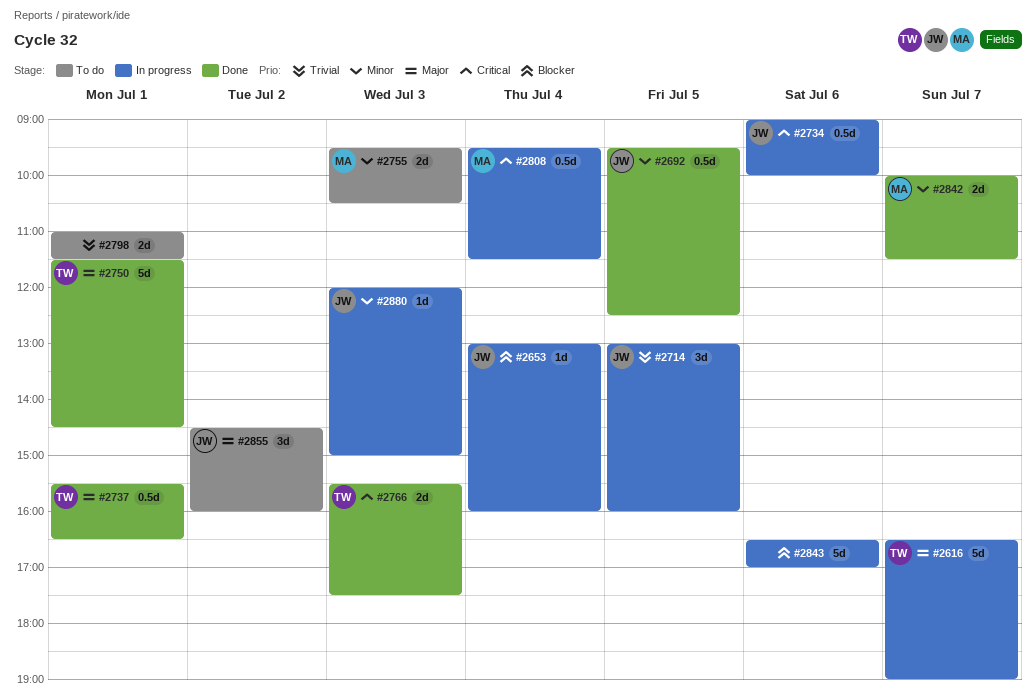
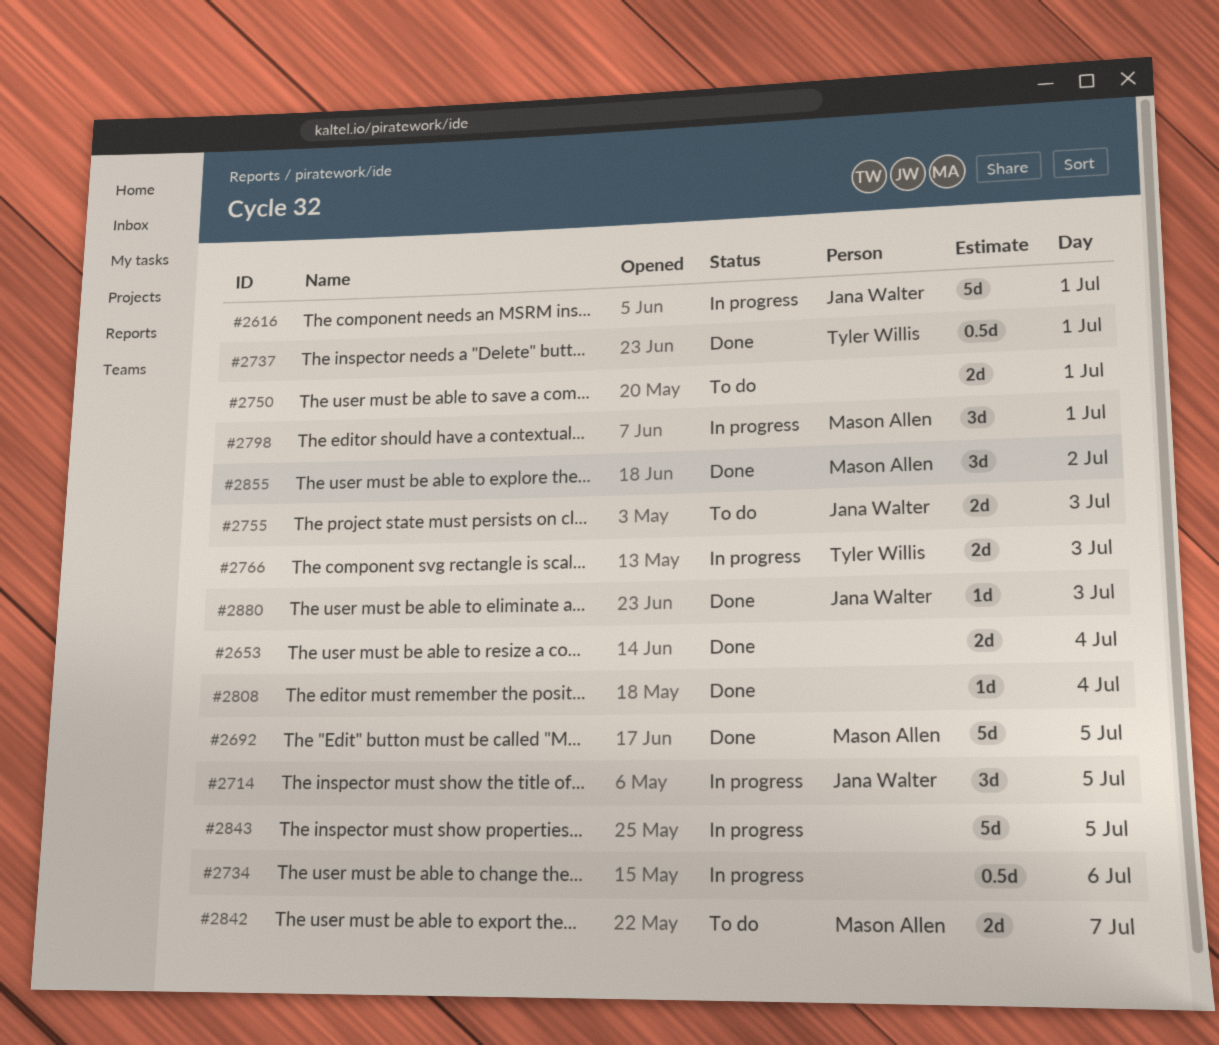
#2616, owner: Tyler Willis -> Jana Walter
#2616, day: Jul 7 -> Jul 1
#2653, status: In progress -> Done
#2653, owner: Jana Walter -> none
#2653, estimate: 1d -> 2d
#2692, owner: Jana Walter -> Mason Allen
#2692, estimate: 0.5d -> 5d
#2734, owner: Jana Walter -> none
#2750, status: Done -> To do
#2750, owner: Tyler Willis -> none
#2750, estimate: 5d -> 2d
#2755, owner: Mason Allen -> Jana Walter
#2766, status: Done -> In progress
#2798, status: To do -> In progress
#2798, owner: none -> Mason Allen
#2798, estimate: 2d -> 3d
#2808, status: In progress -> Done
#2808, owner: Mason Allen -> none
#2808, estimate: 0.5d -> 1d
#2842, status: Done -> To do
#2843, day: Jul 6 -> Jul 5
#2855, status: To do -> Done
#2855, owner: Jana Walter -> Mason Allen
#2880, status: In progress -> Done

